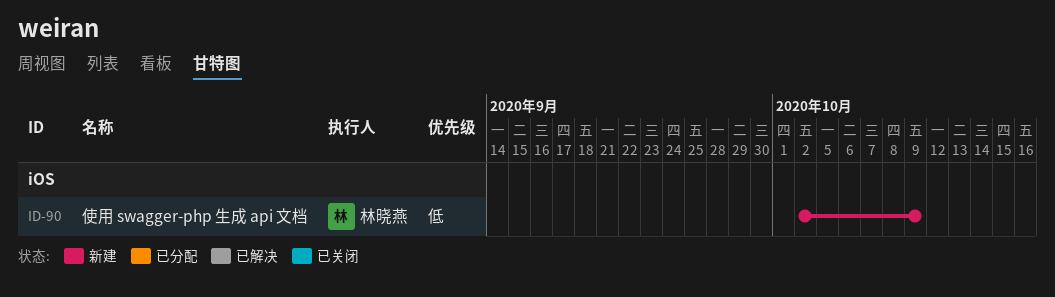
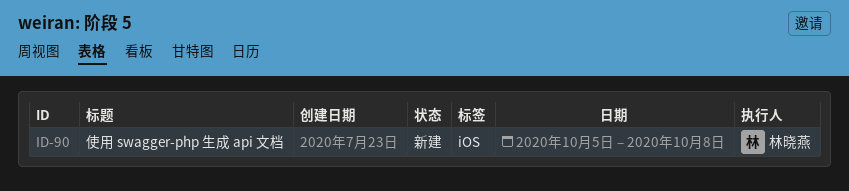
ID-90, start: Oct 2 -> Oct 5
ID-90, due: Oct 9 -> Oct 8

